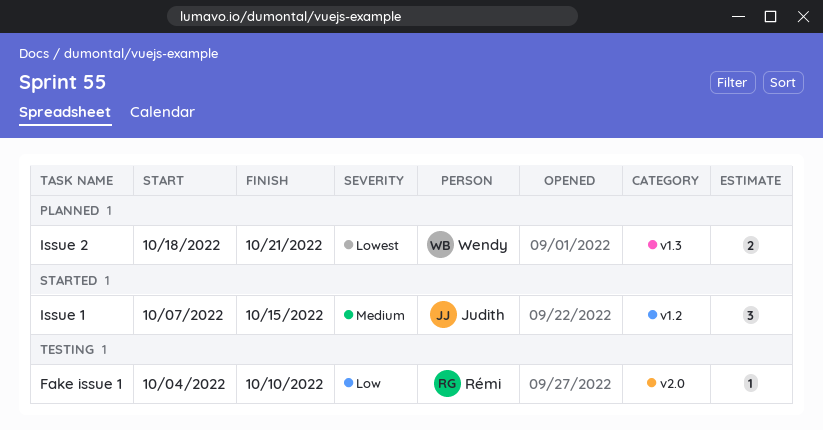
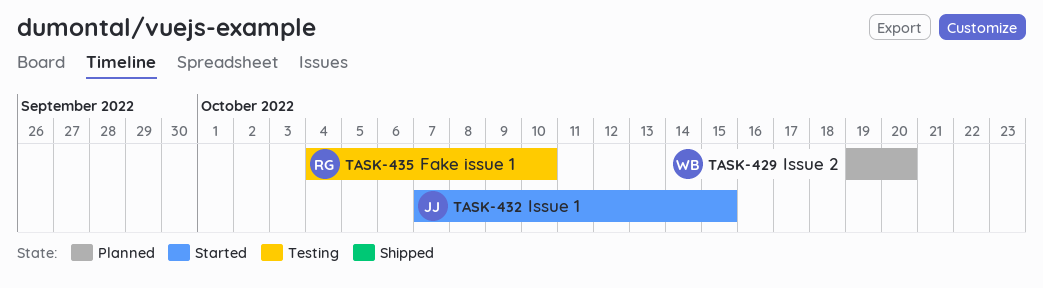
Issue 2, start: Oct 18 -> Oct 19
Issue 2, due: Oct 21 -> Oct 20

